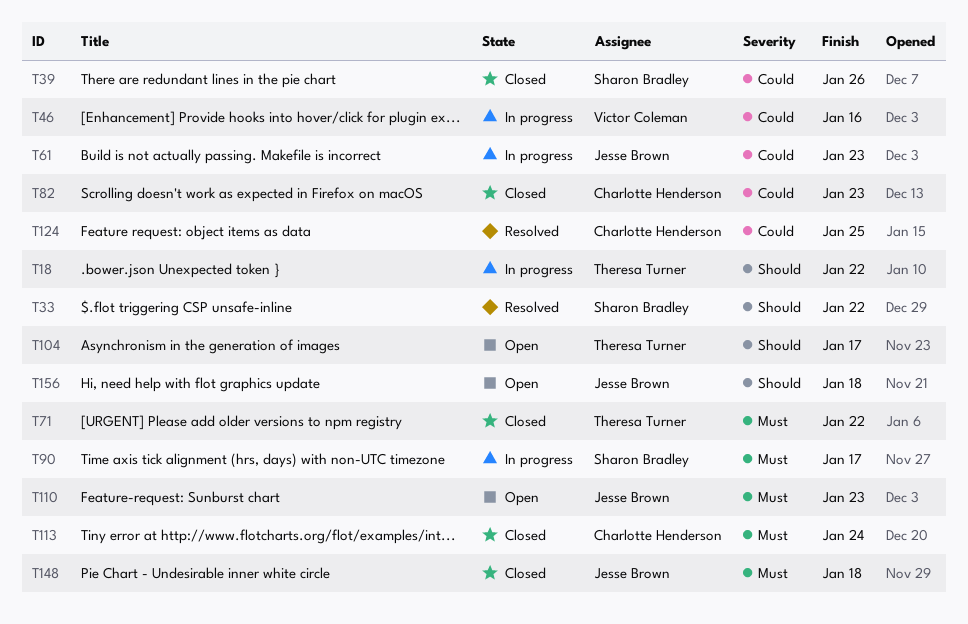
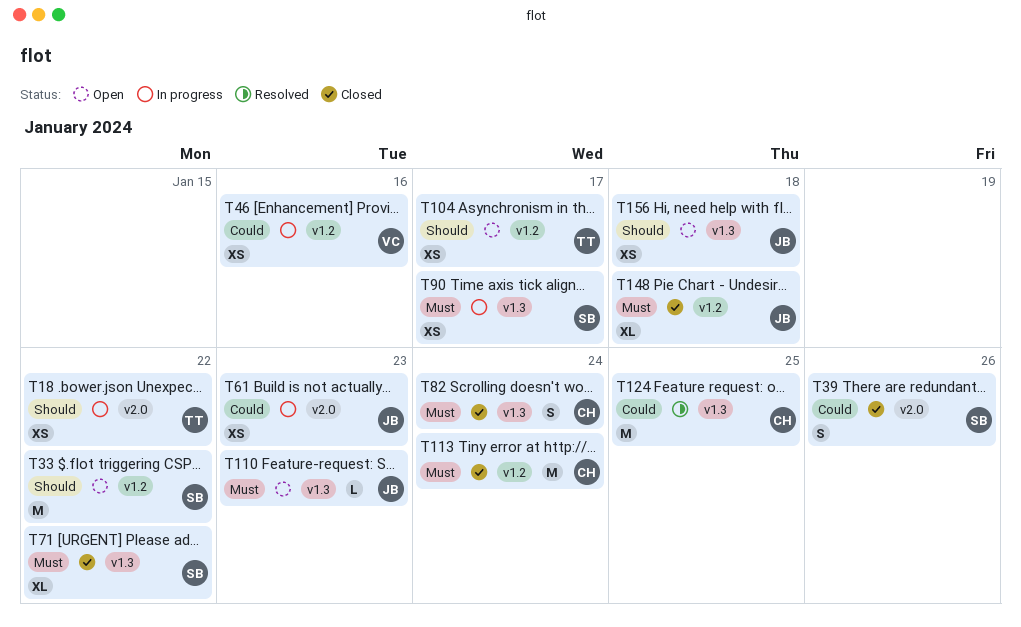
T33, status: Resolved -> Open
T71, owner: Theresa Turner -> Sharon Bradley
T82, priority: Could -> Must
T82, due: Jan 23 -> Jan 24

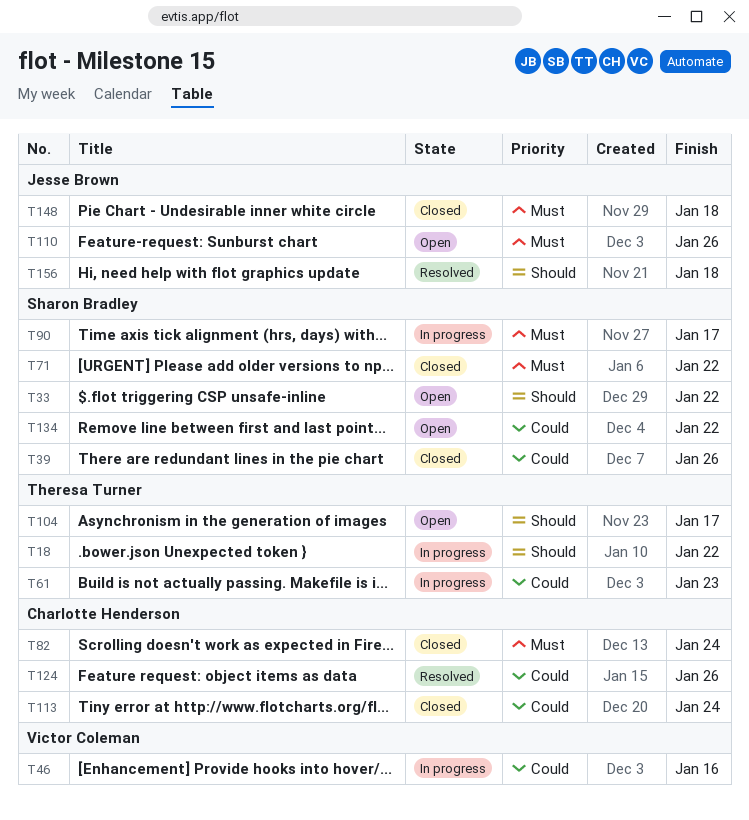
T61, owner: Jesse Brown -> Theresa Turner
T110, due: Jan 23 -> Jan 26
T113, priority: Must -> Could
T124, due: Jan 25 -> Jan 26
T134: none -> present
T156, status: Open -> Resolved

